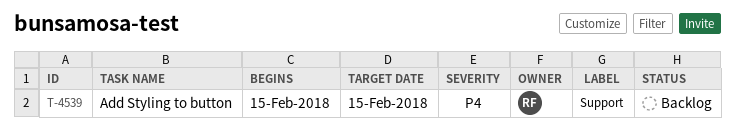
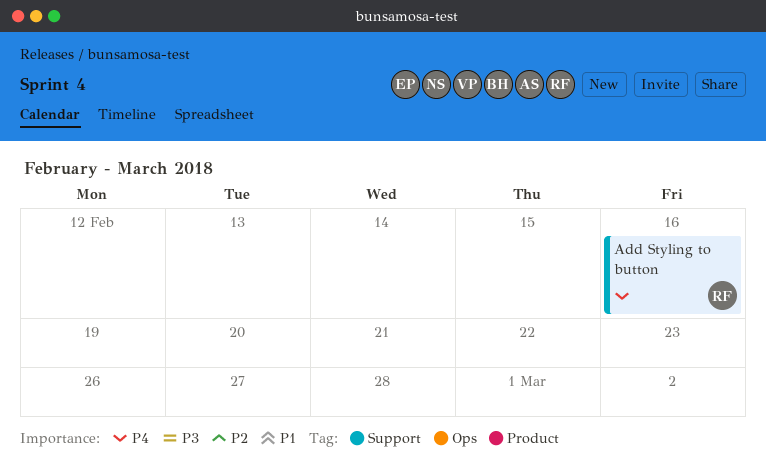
Add Styling to button, due: Feb 15 -> Feb 16

